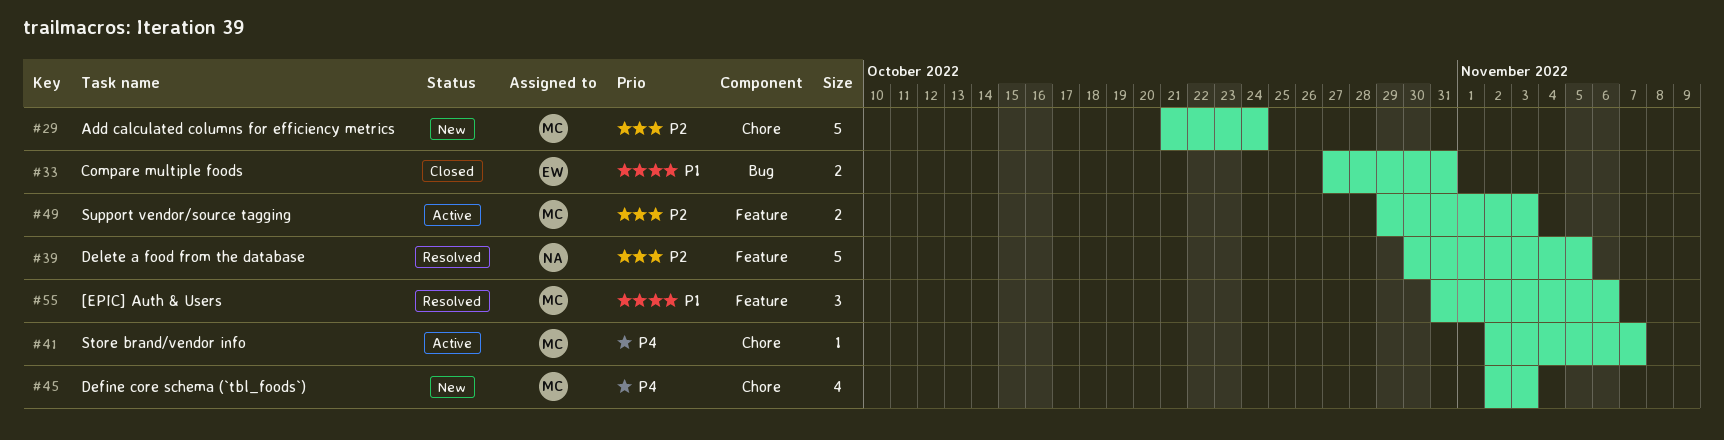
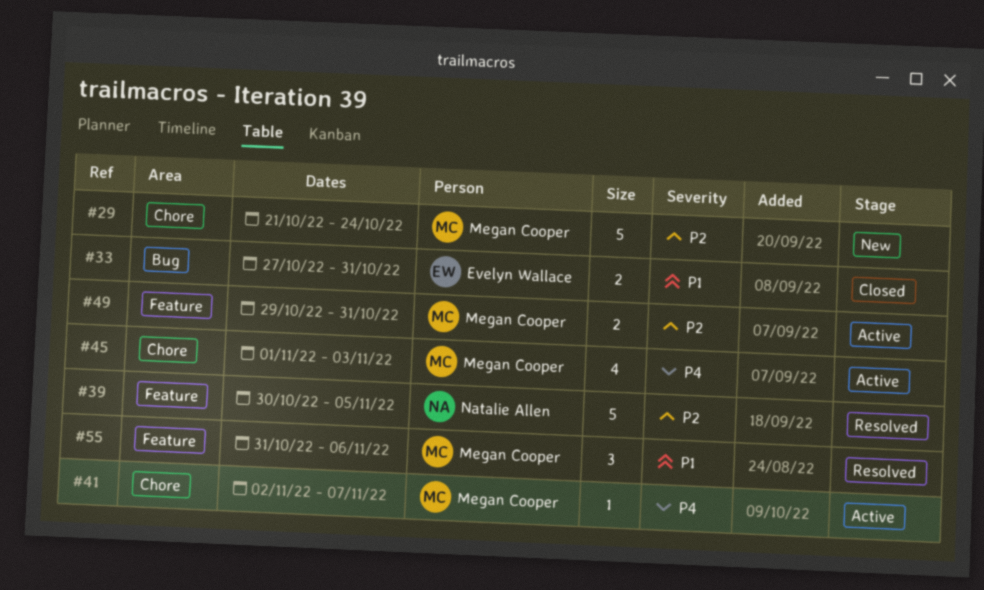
#45, status: New -> Active
#45, start: Nov 2 -> Nov 1
#49, due: Nov 3 -> Oct 31

